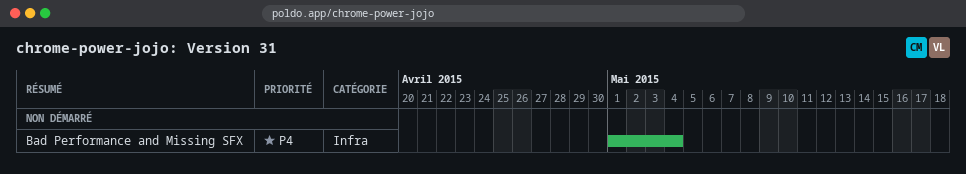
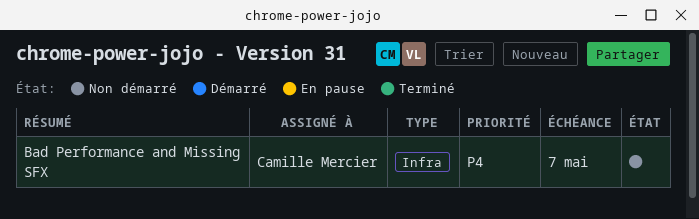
Bad Performance and Missing SFX, due: May 4 -> May 7

